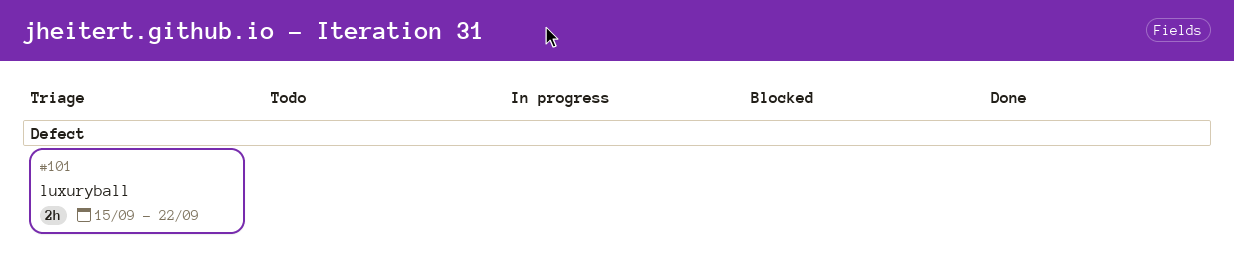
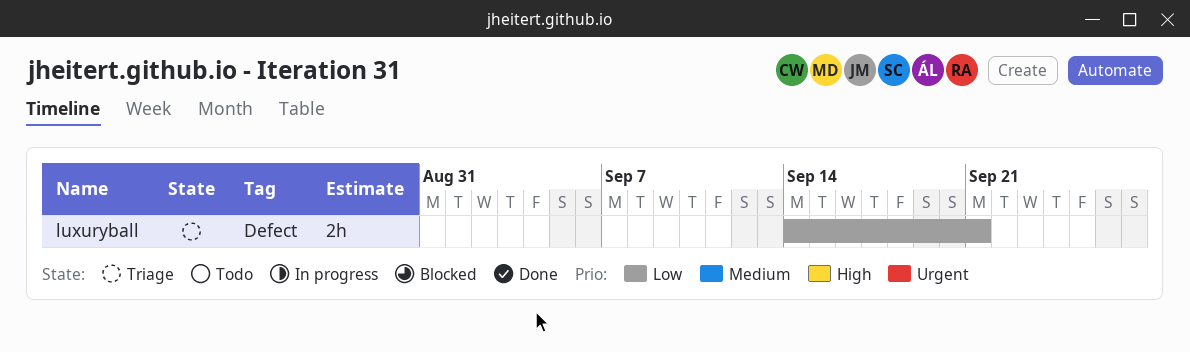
luxuryball, start: Sep 15 -> Sep 14
luxuryball, due: Sep 22 -> Sep 21

